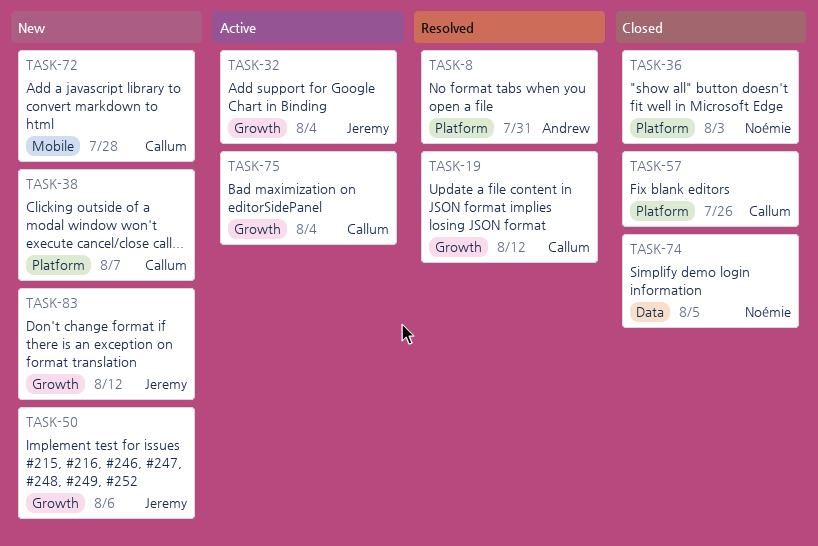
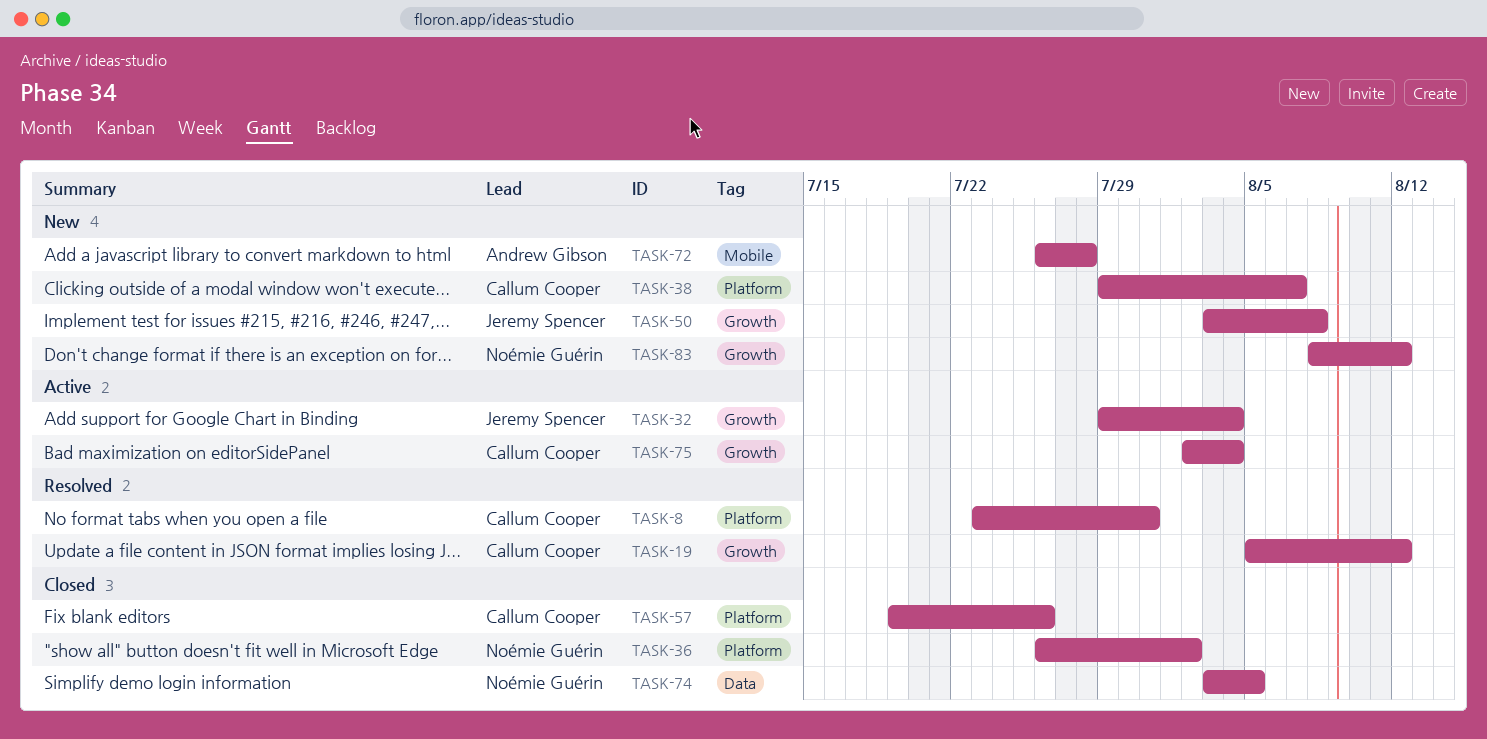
TASK-8, owner: Andrew Gibson -> Callum Cooper
TASK-36, due: Aug 3 -> Aug 2
TASK-50, due: Aug 6 -> Aug 8
TASK-72, owner: Callum Cooper -> Andrew Gibson
TASK-83, owner: Jeremy Spencer -> Noémie Guérin

